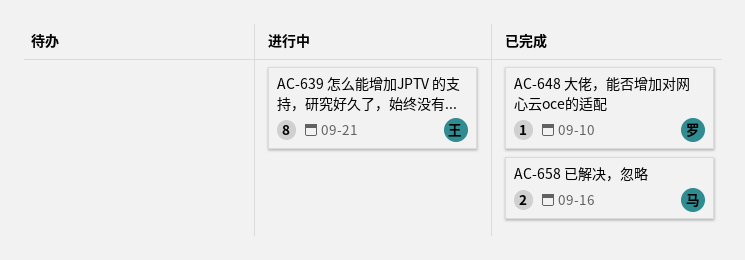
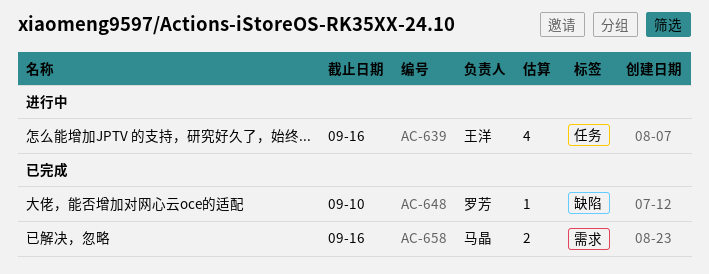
AC-639, estimate: 8 -> 4
AC-639, due: Sep 21 -> Sep 16

